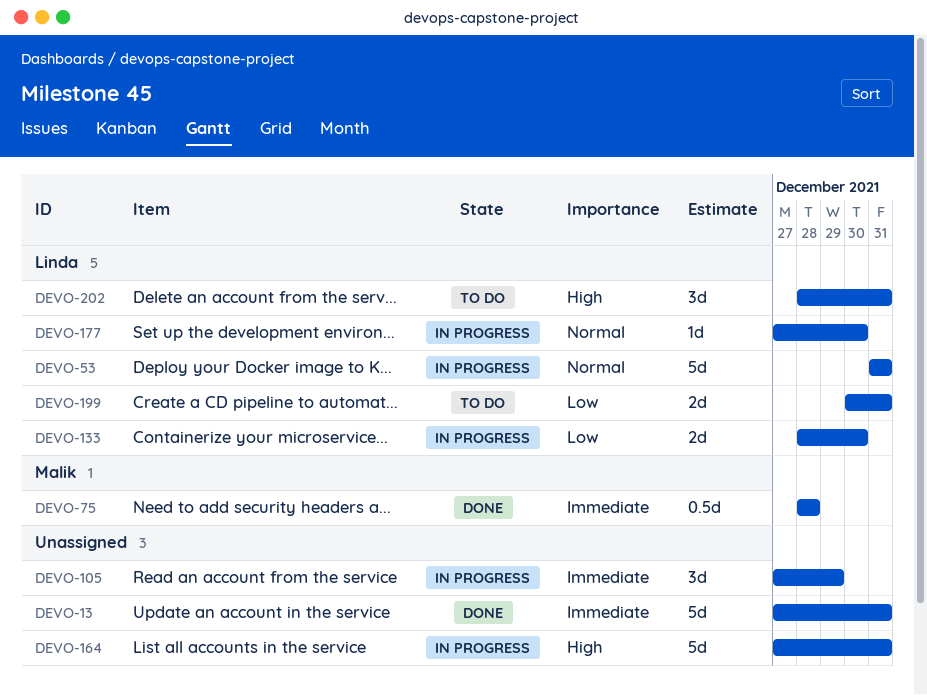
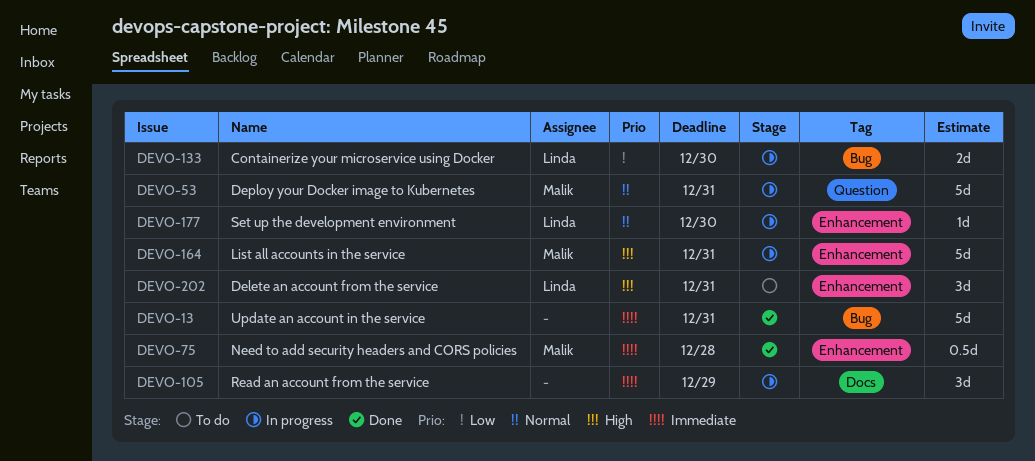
DEVO-53, owner: Linda -> Malik
DEVO-164, owner: none -> Malik
DEVO-199: present -> none

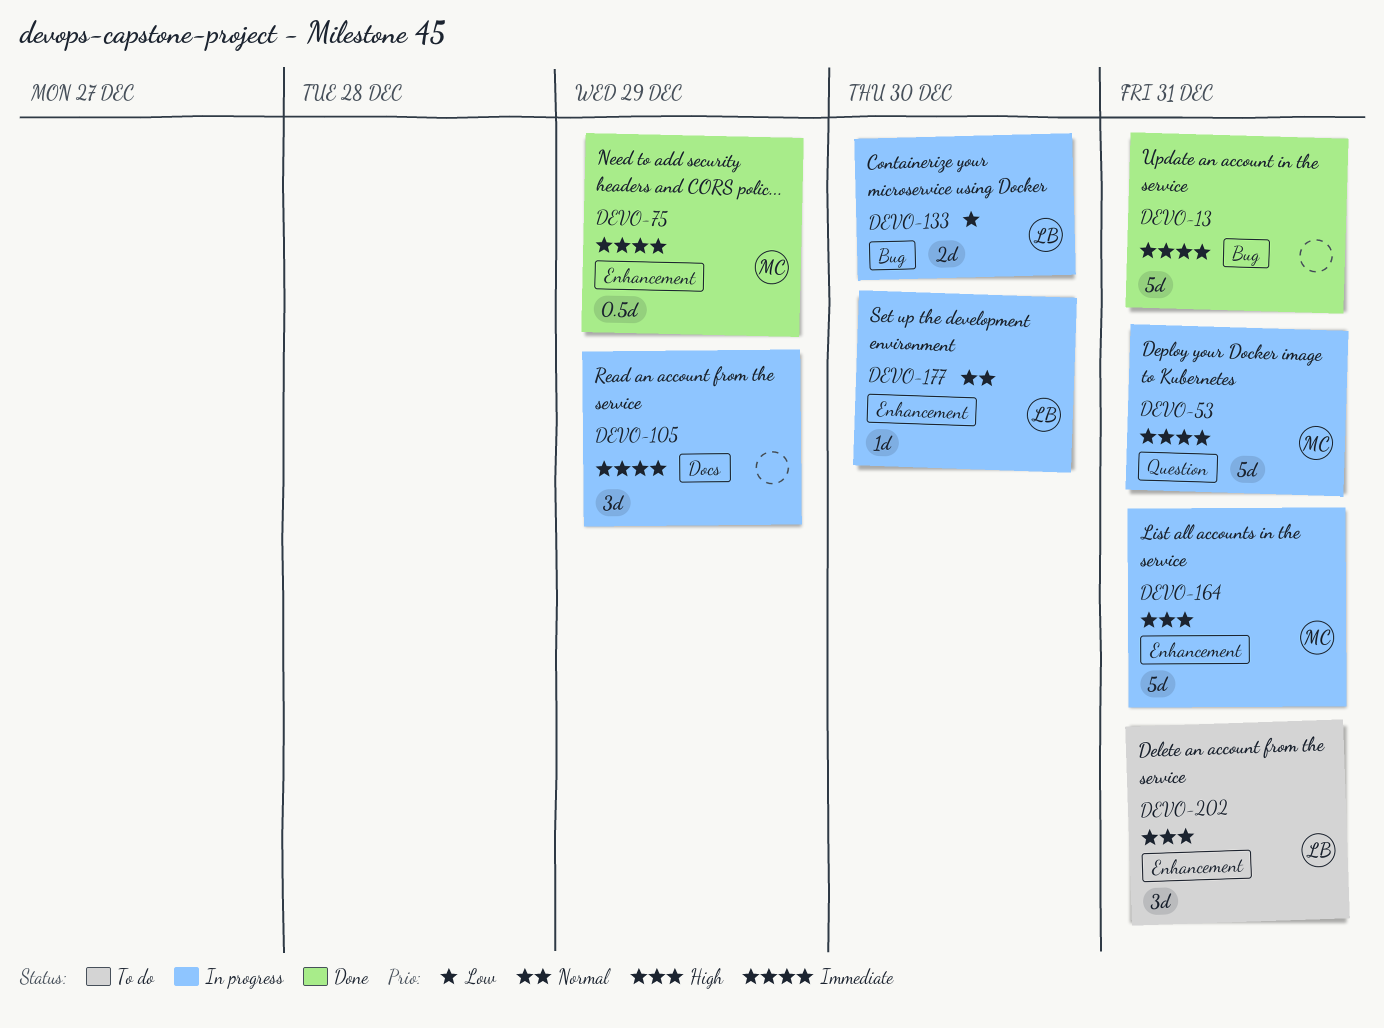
DEVO-53, priority: Normal -> Immediate
DEVO-75, due: Dec 28 -> Dec 29

